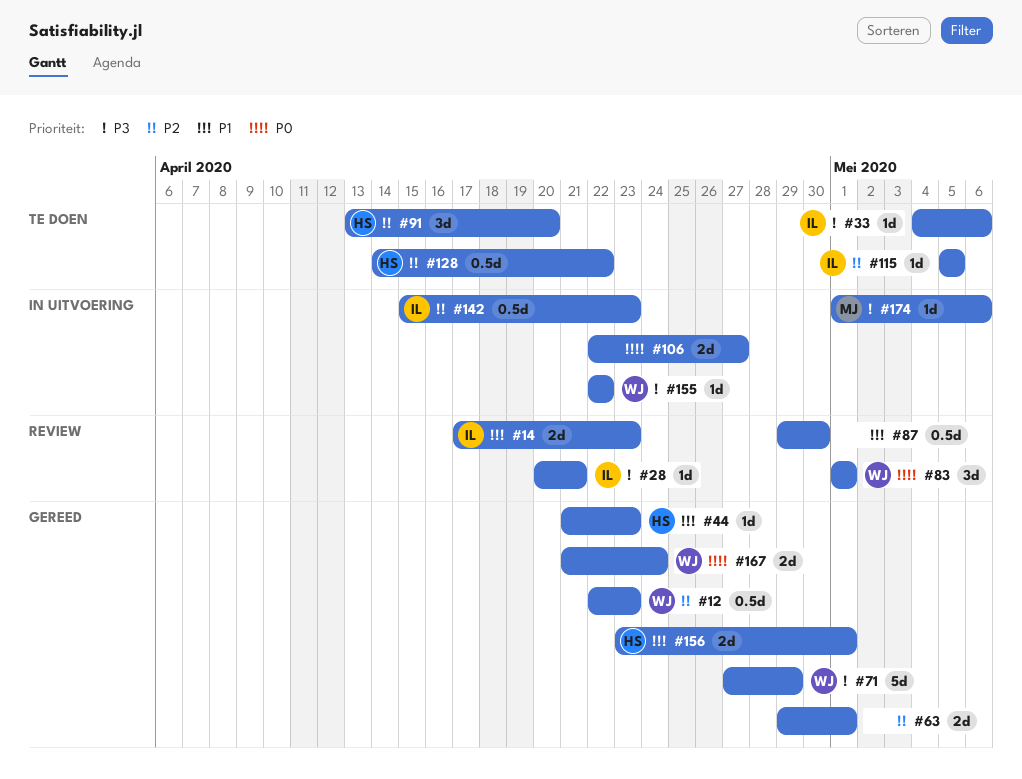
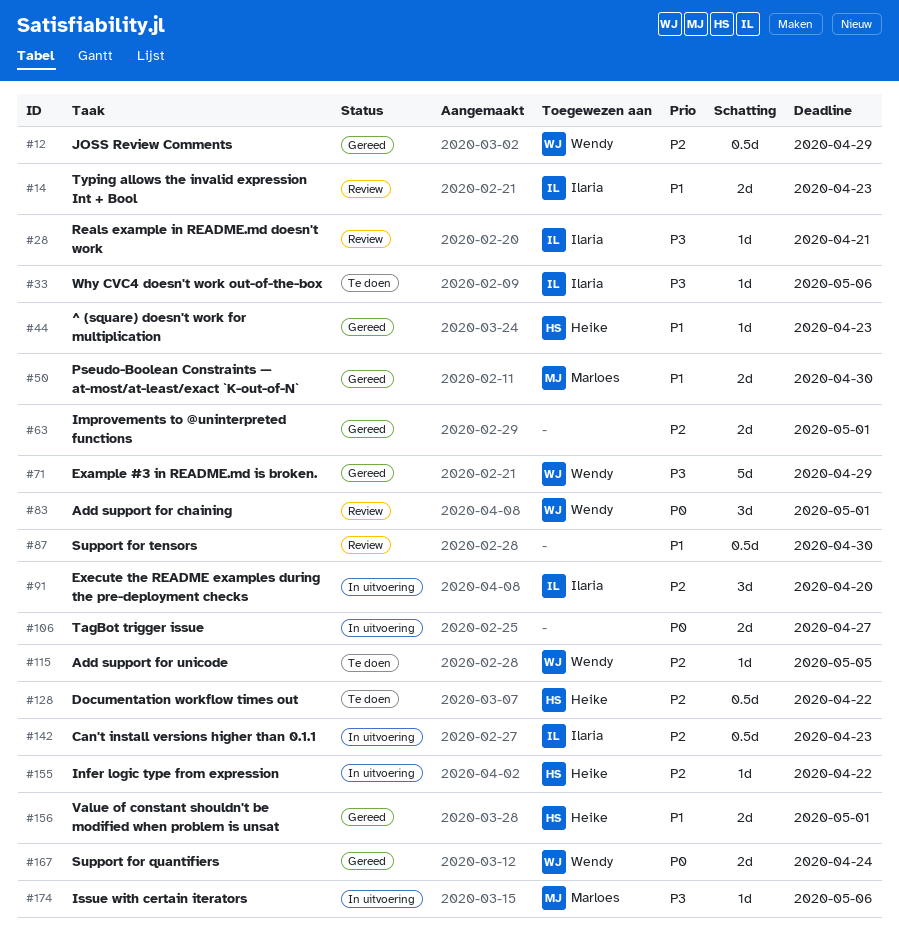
#12, due: Apr 23 -> Apr 29
#50: none -> present
#91, status: Te doen -> In uitvoering
#91, owner: Heike -> Ilaria
#115, owner: Ilaria -> Wendy
#155, owner: Wendy -> Heike
#155, priority: P3 -> P2

